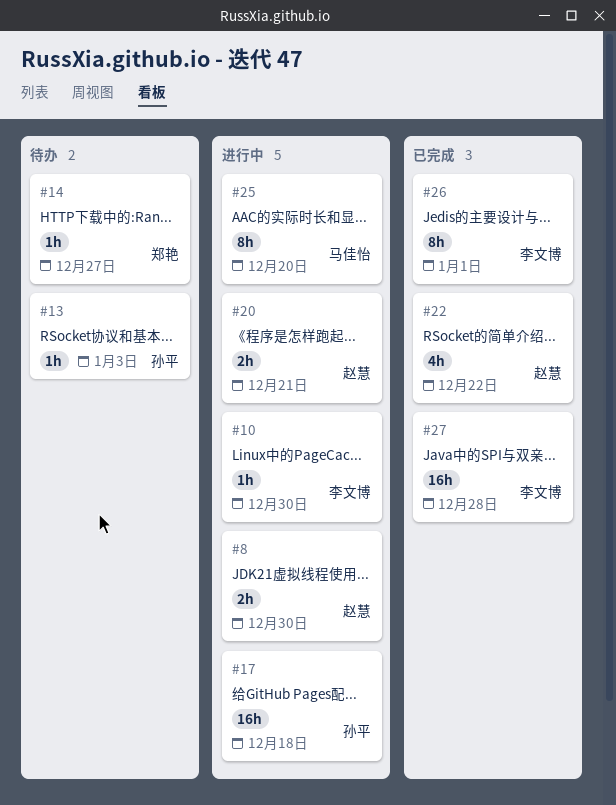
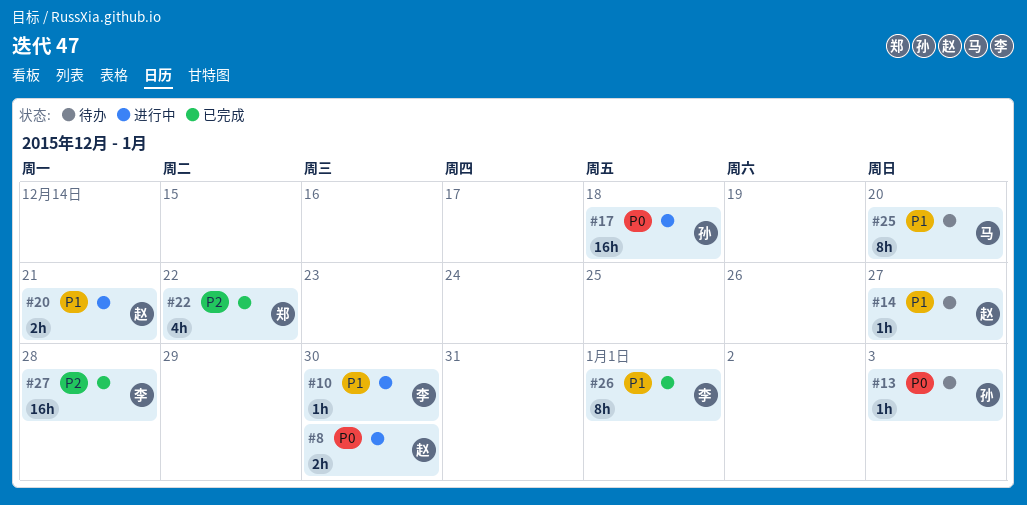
#14, owner: 郑艳 -> 赵慧
#22, owner: 赵慧 -> 郑艳
#25, status: 进行中 -> 待办

